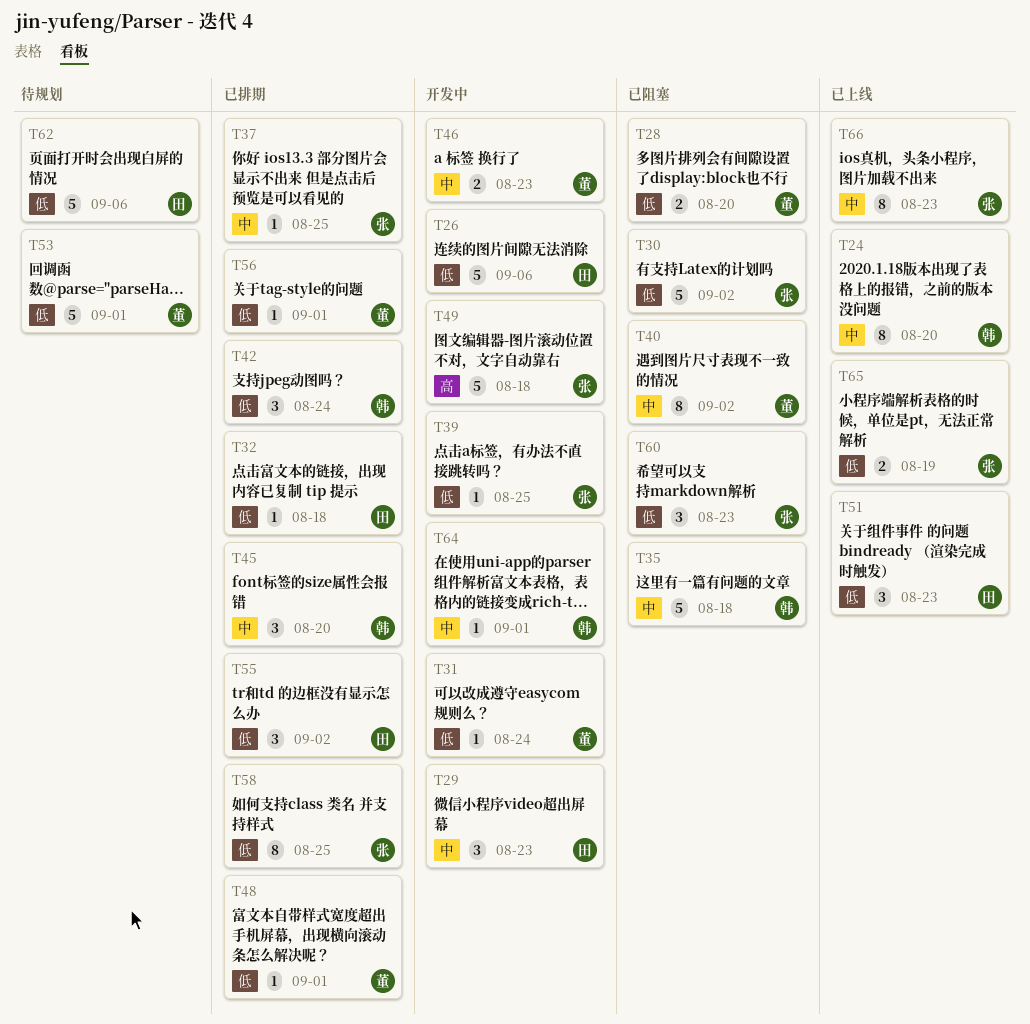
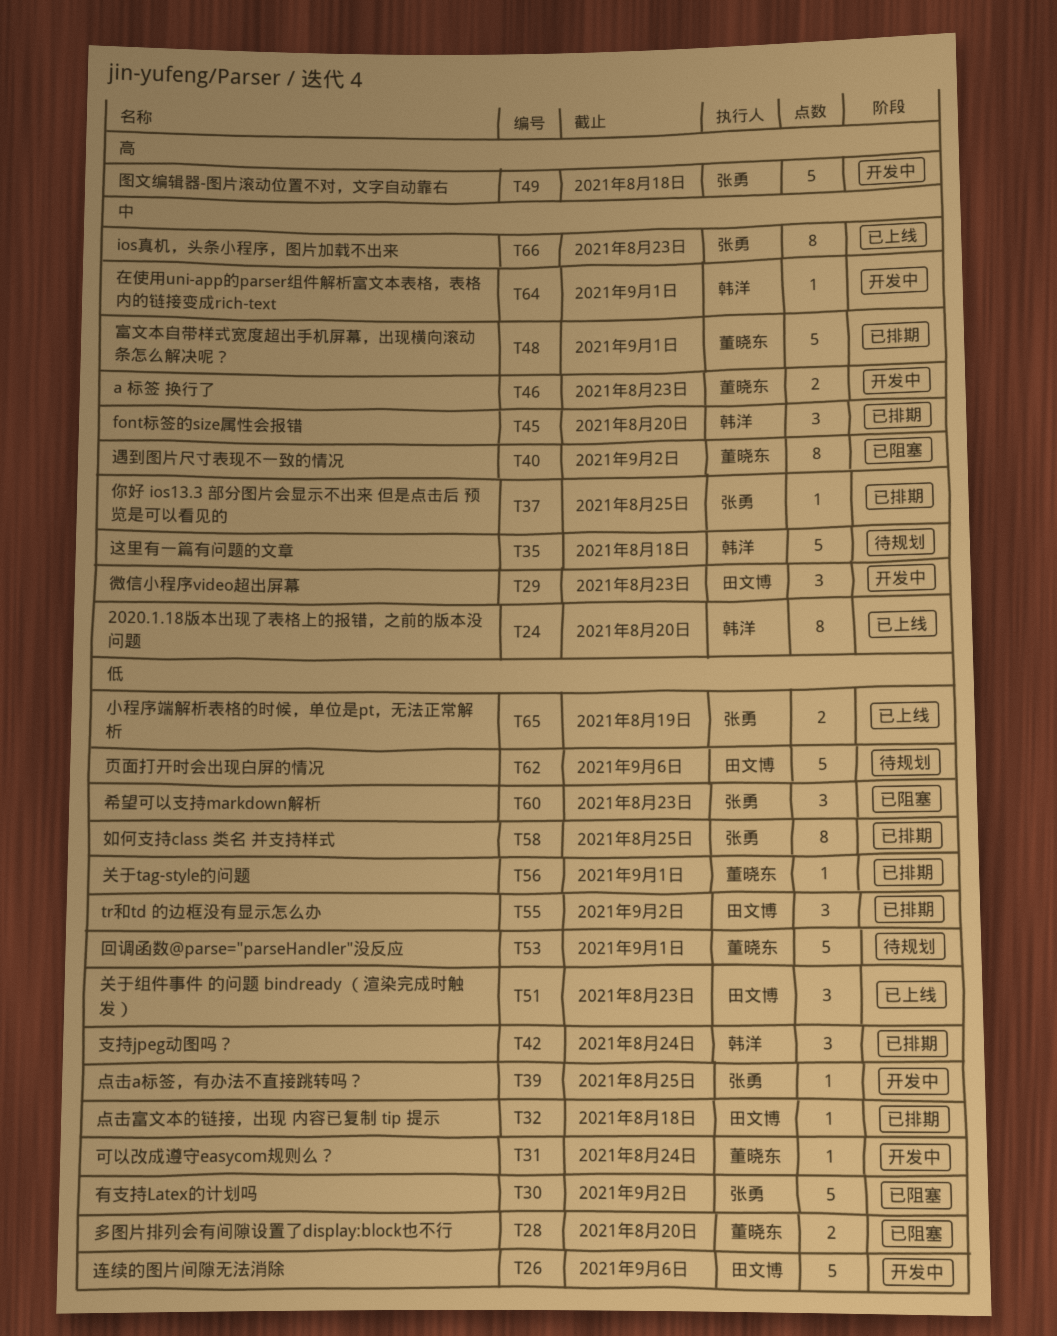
T35, status: 已阻塞 -> 待规划
T48, priority: 低 -> 中
T48, estimate: 1 -> 5

